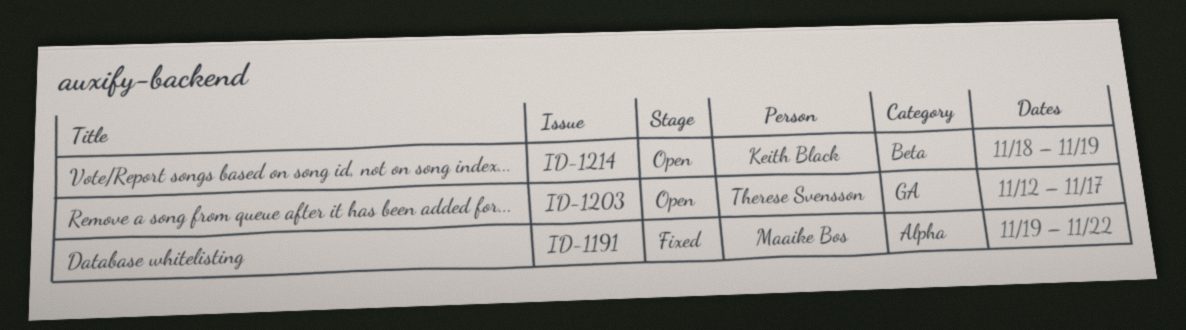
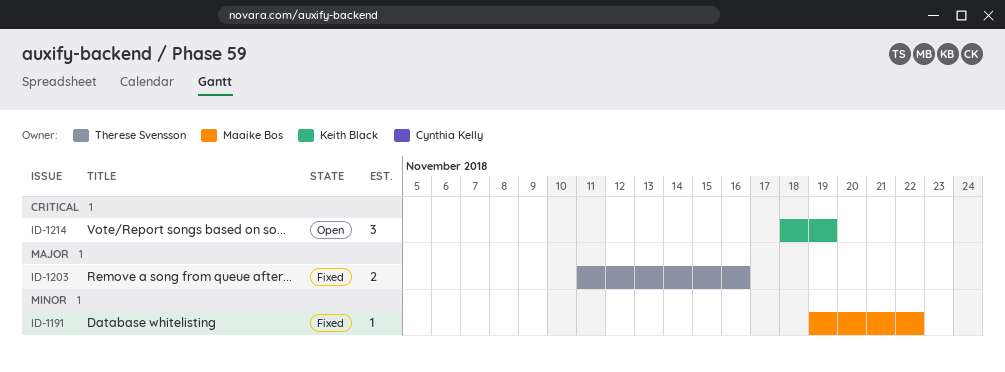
ID-1203, status: Open -> Fixed
ID-1203, start: Nov 12 -> Nov 11
ID-1203, due: Nov 17 -> Nov 16

